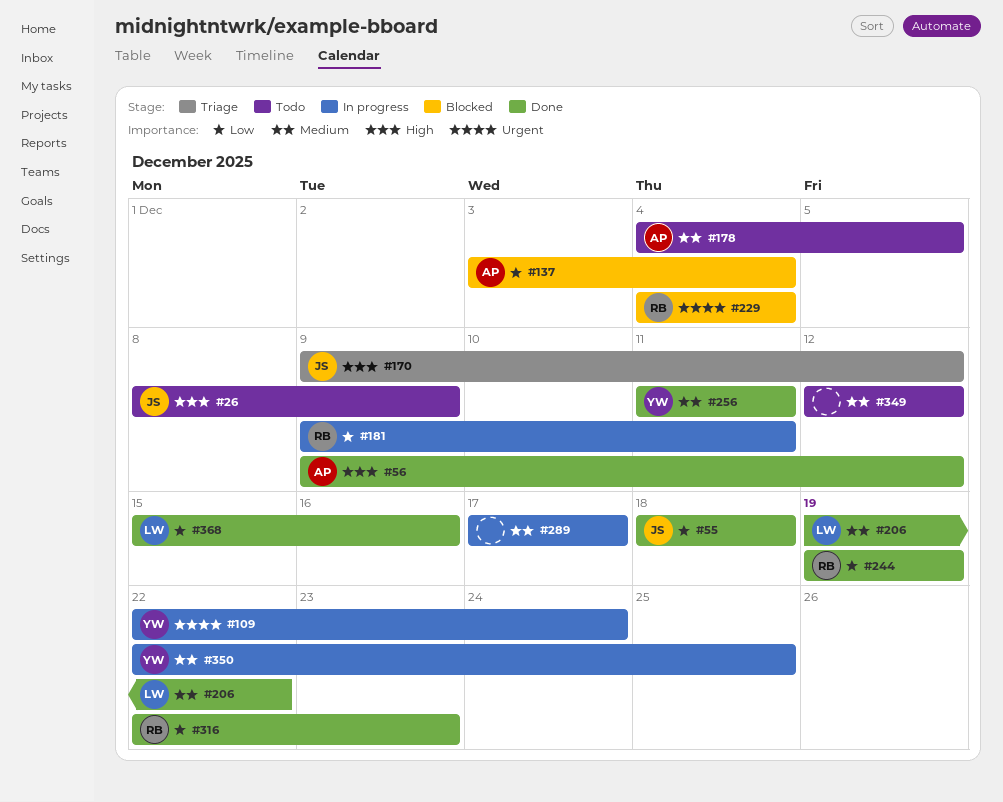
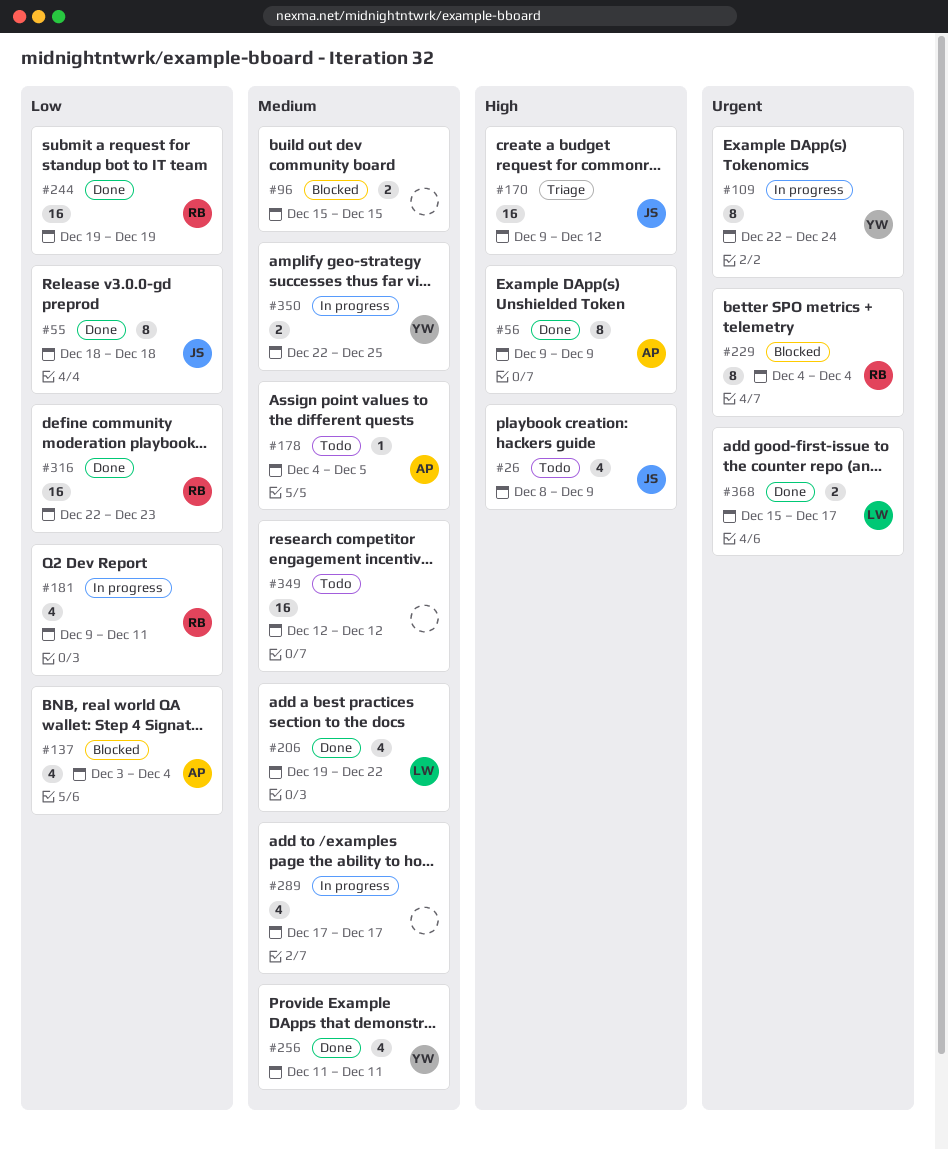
#56, due: Dec 12 -> Dec 9
#96: none -> present
#368, priority: Low -> Urgent
#368, due: Dec 16 -> Dec 17

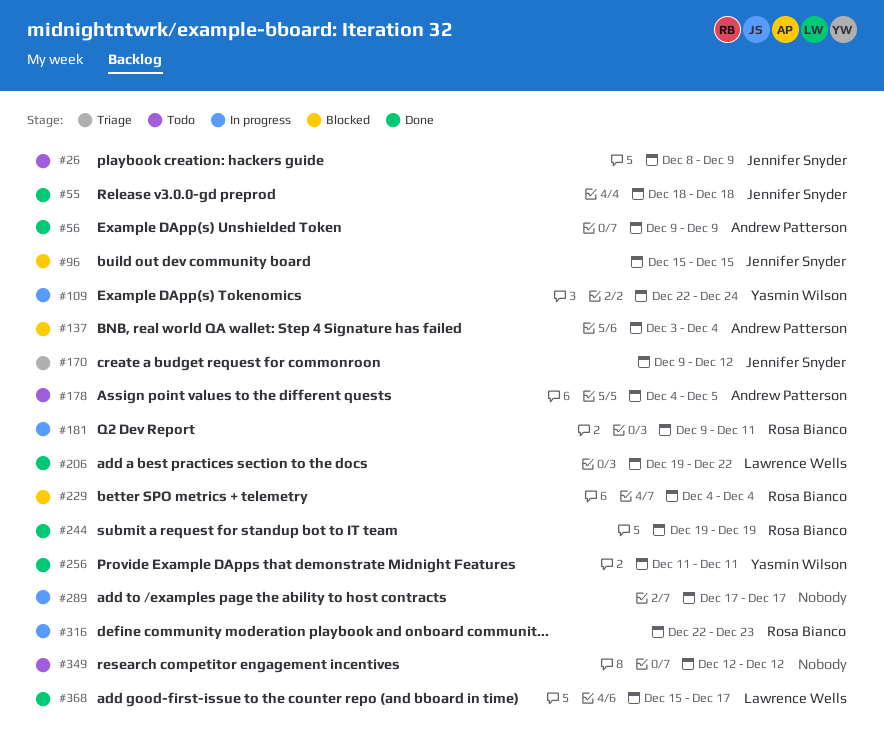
#96, owner: none -> Jennifer Snyder
#316, status: Done -> In progress
#350: present -> none

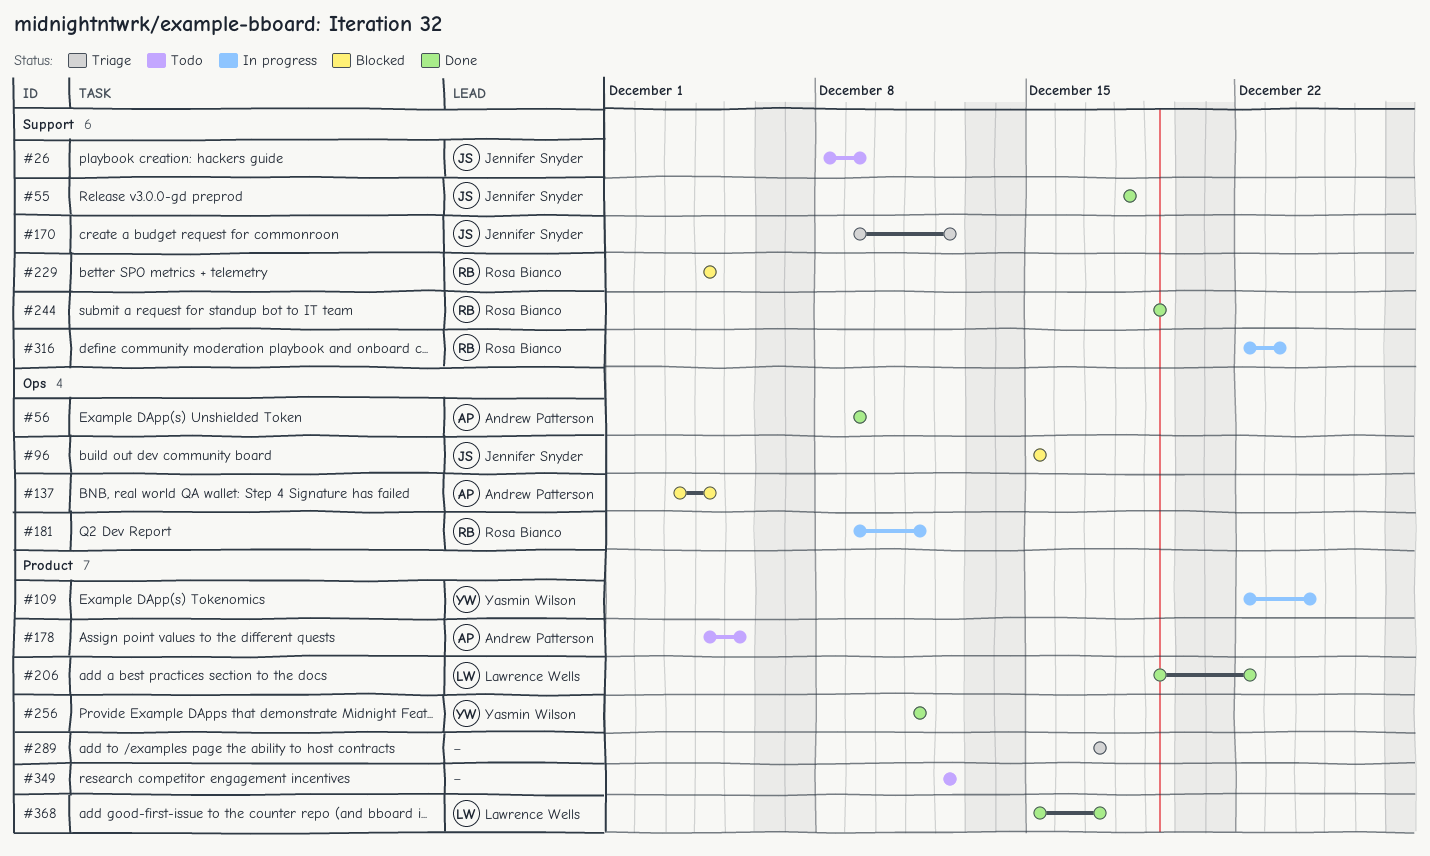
#289, status: In progress -> Triage

